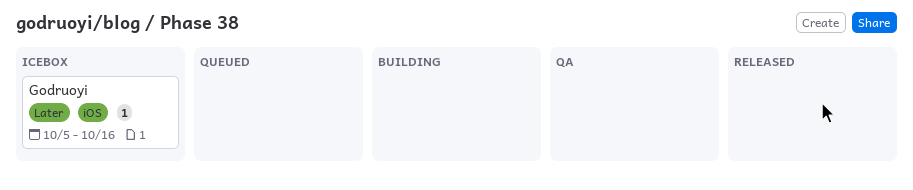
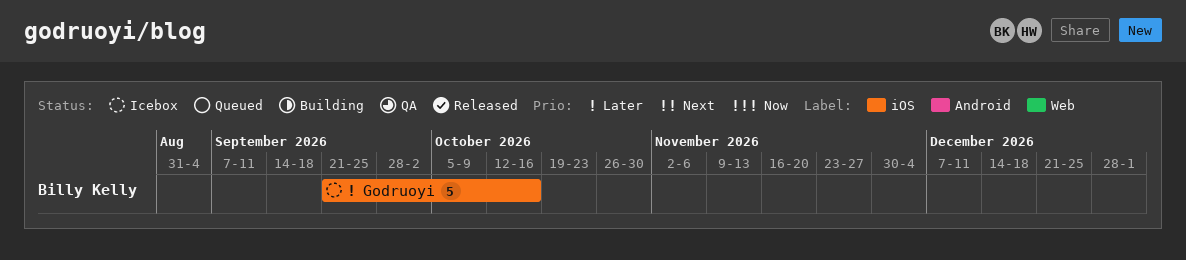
Godruoyi, estimate: 1 -> 5
Godruoyi, start: Oct 5 -> Sep 21

